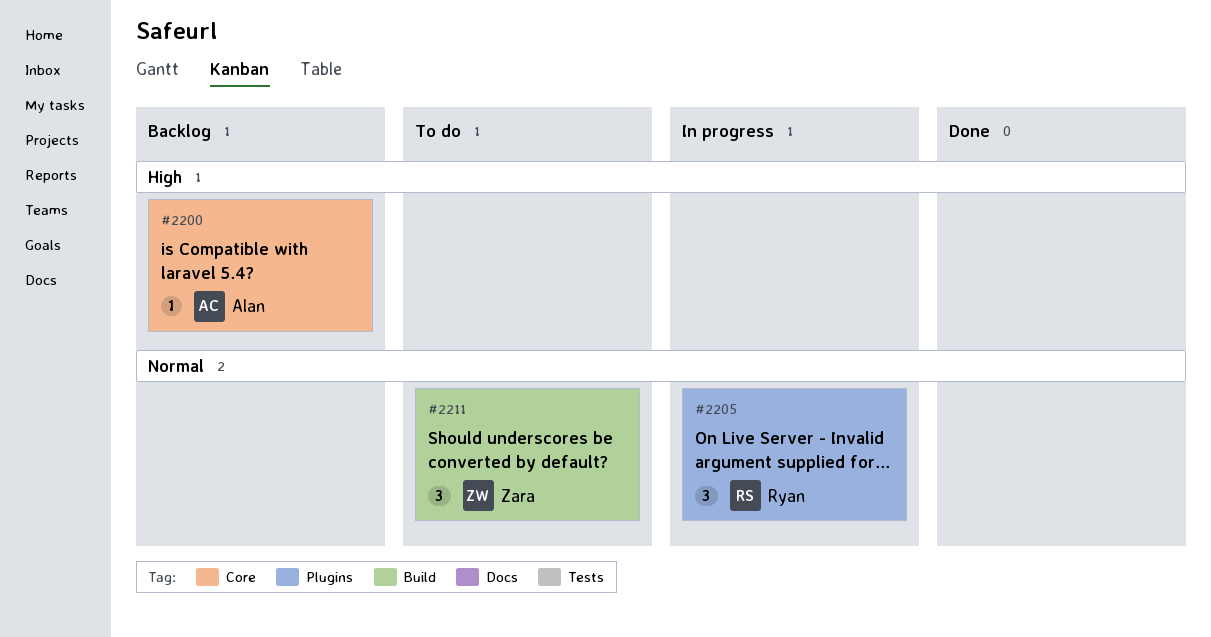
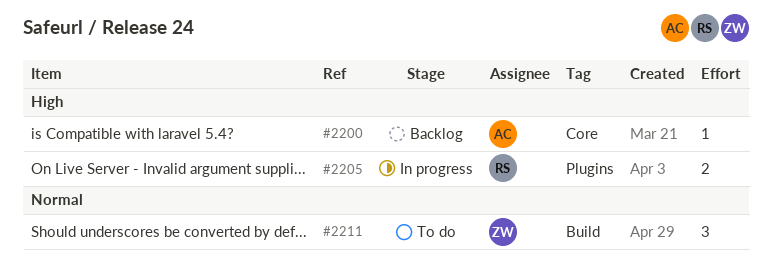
#2205, priority: Normal -> High
#2205, estimate: 3 -> 2

